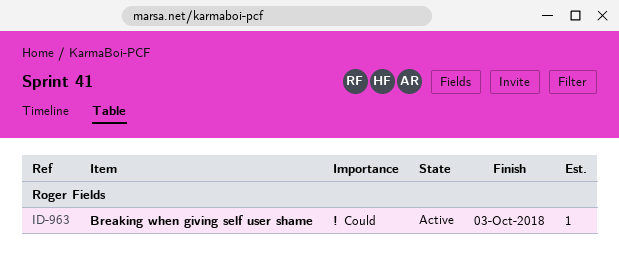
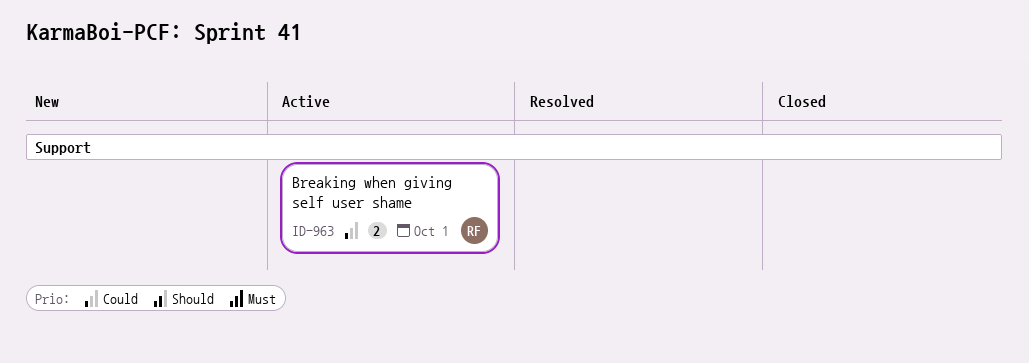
ID-963, estimate: 1 -> 2
ID-963, due: Oct 3 -> Oct 1

